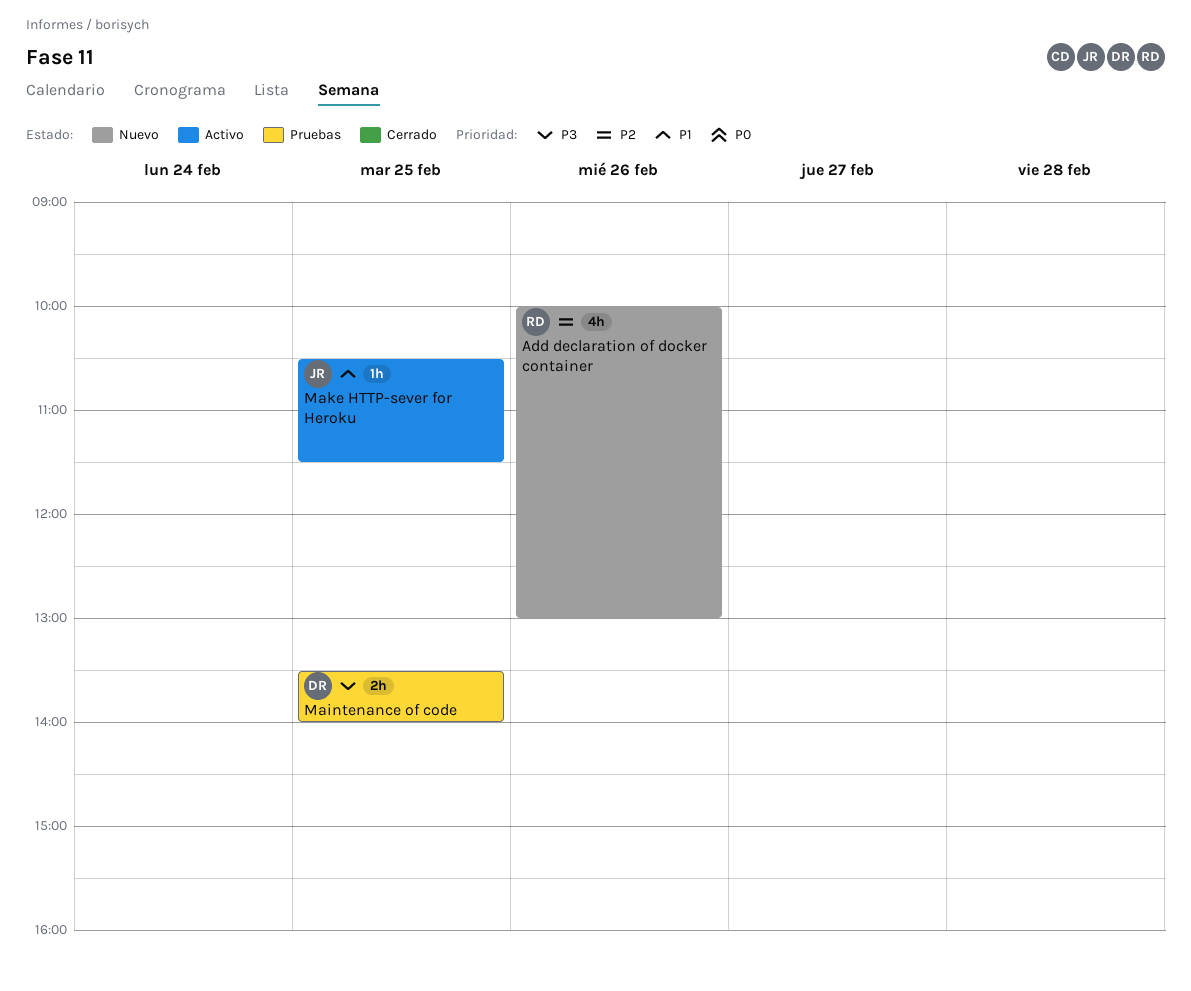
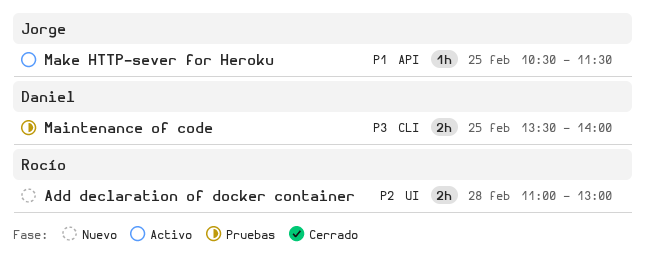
Add declaration of docker container, estimate: 4h -> 2h
Add declaration of docker container, day: Feb 26 -> Feb 28
Add declaration of docker container, begins: 10:00 -> 11:00

